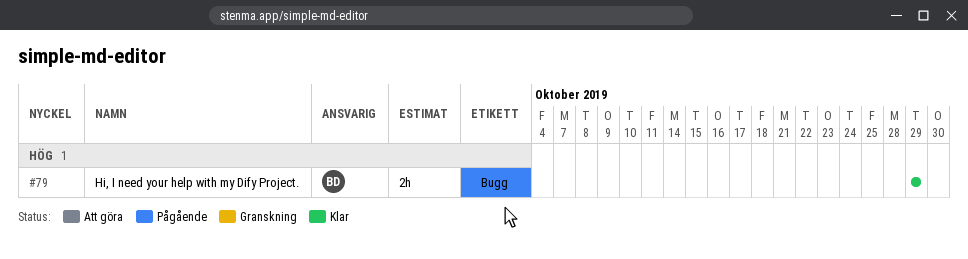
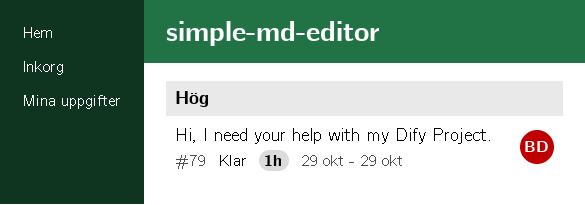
#79, estimate: 2h -> 1h

